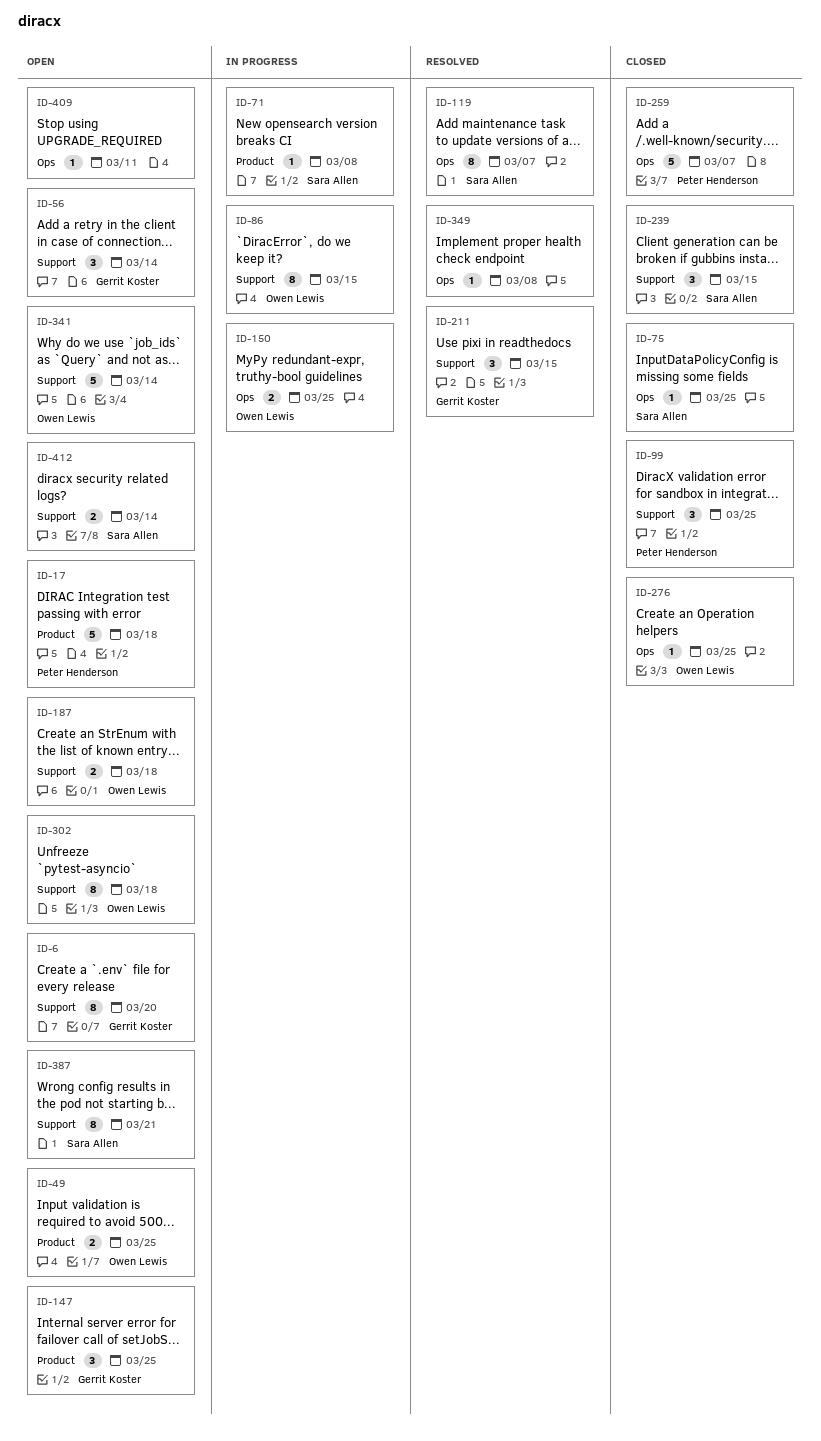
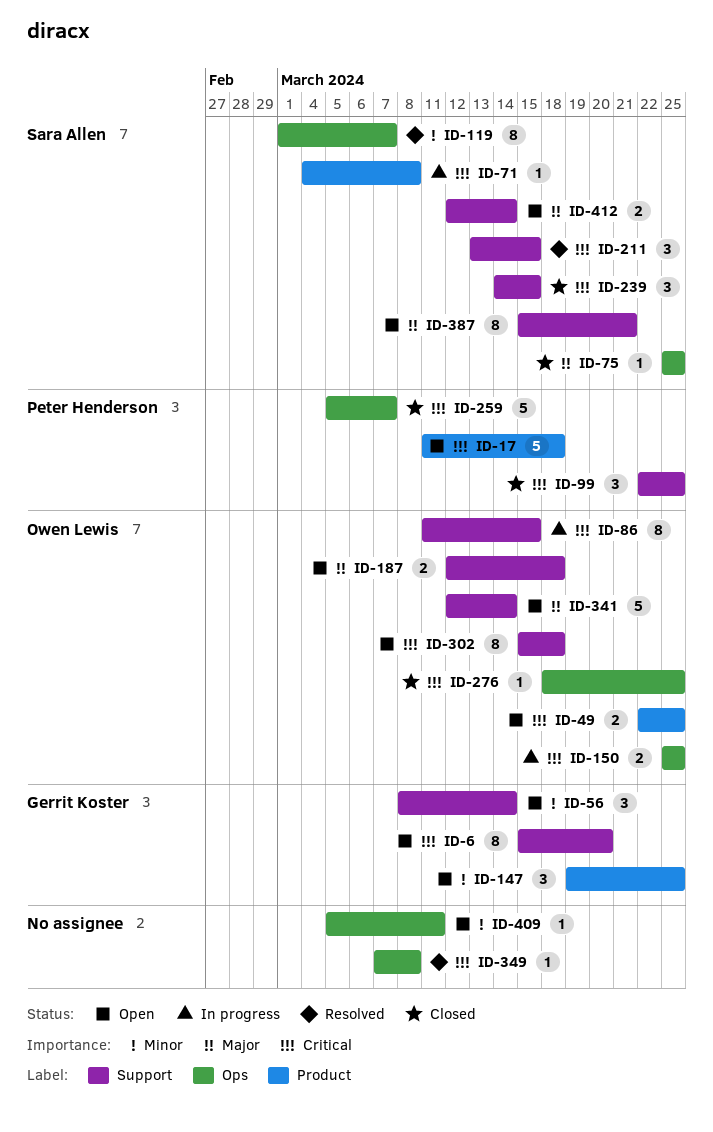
ID-211, owner: Gerrit Koster -> Sara Allen

